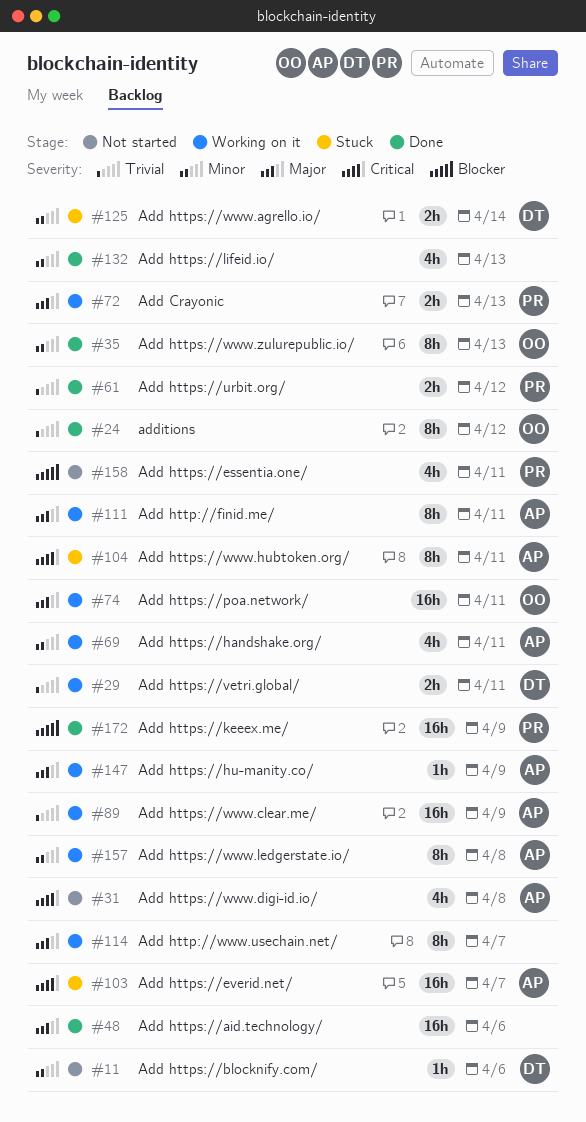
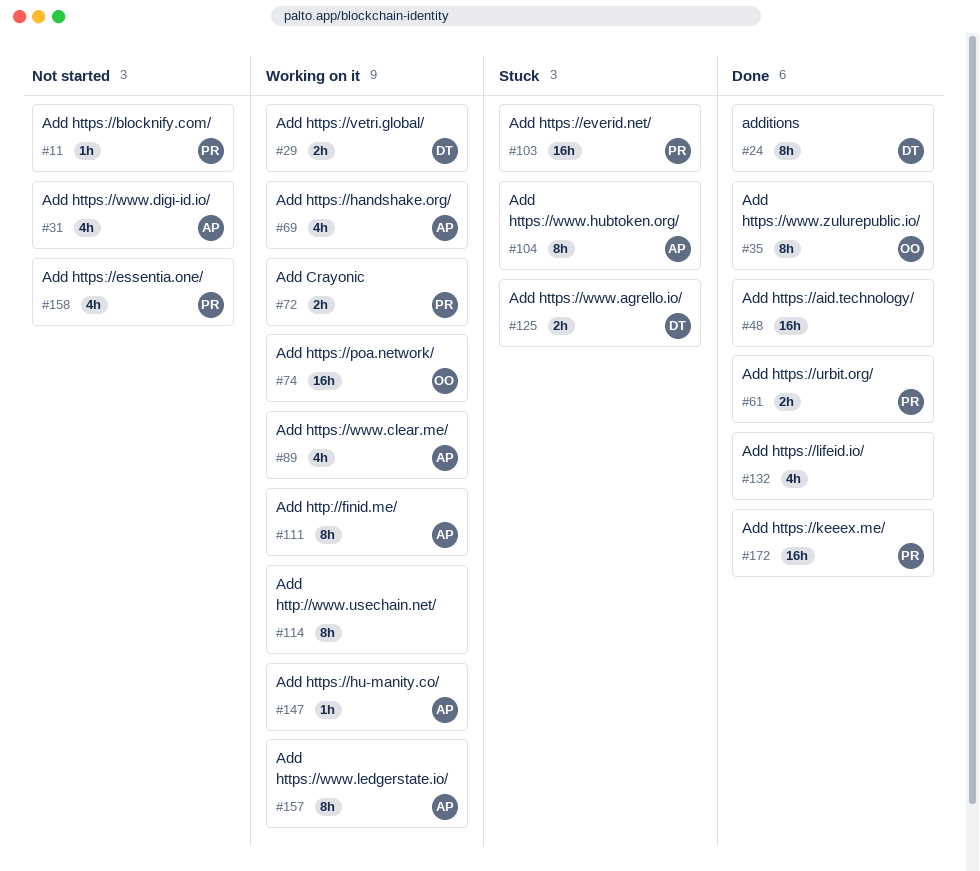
#11, owner: DT -> PR
#24, owner: OO -> DT
#89, estimate: 16h -> 4h
#103, owner: AP -> PR

